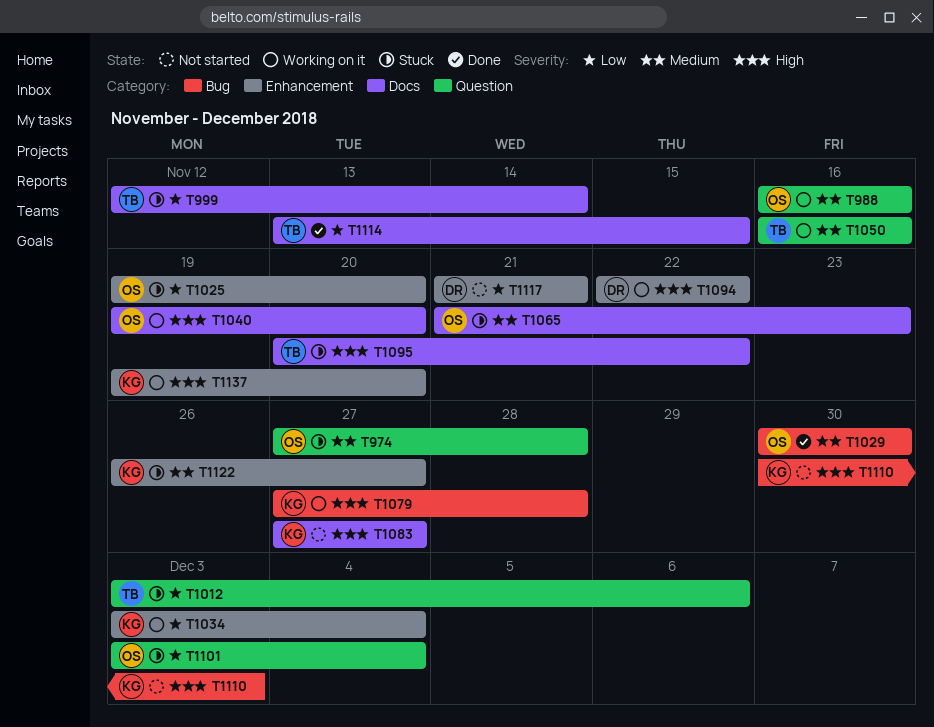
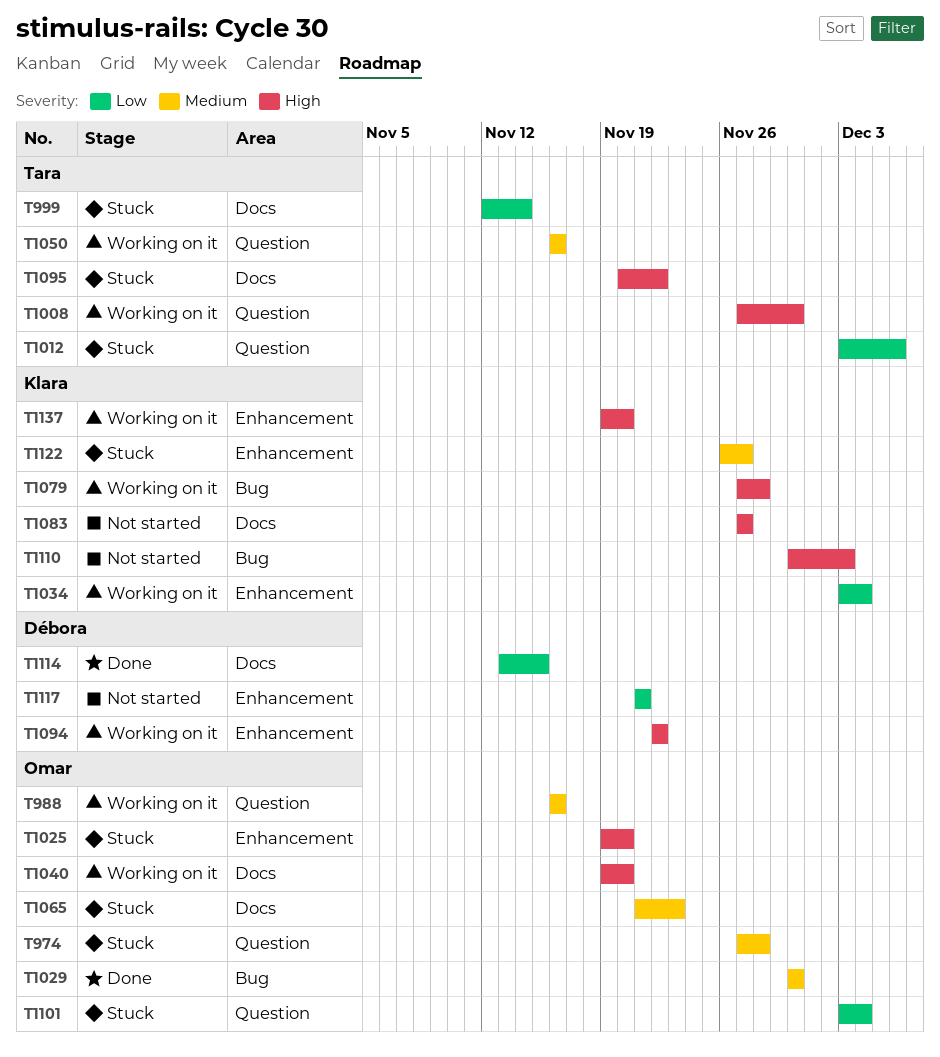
T1008: none -> present
T1025, priority: Low -> High
T1114, owner: Tara -> Débora

